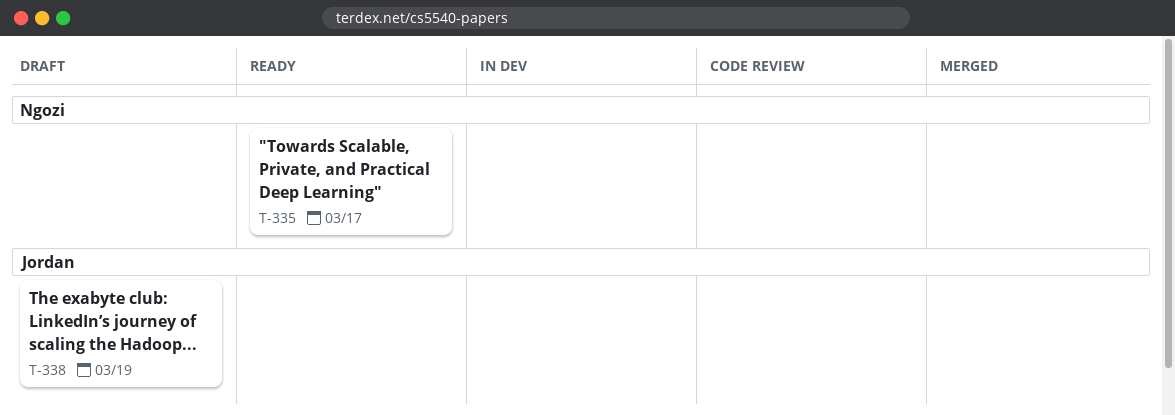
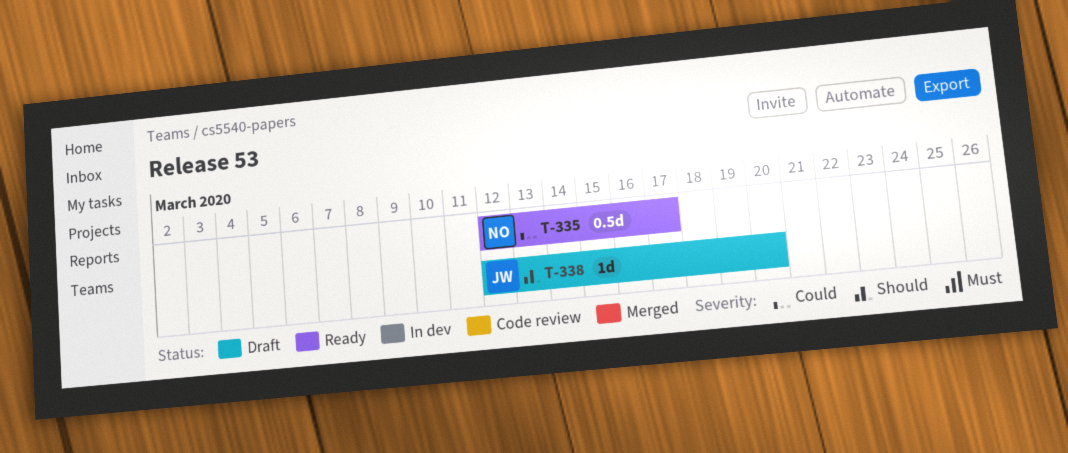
T-338, due: Mar 19 -> Mar 20

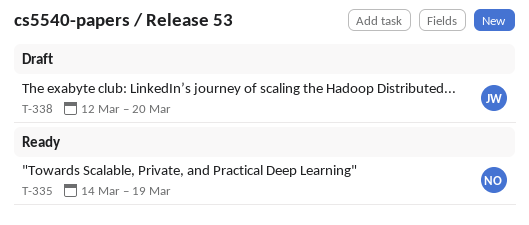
T-335, start: Mar 12 -> Mar 14
T-335, due: Mar 17 -> Mar 19

